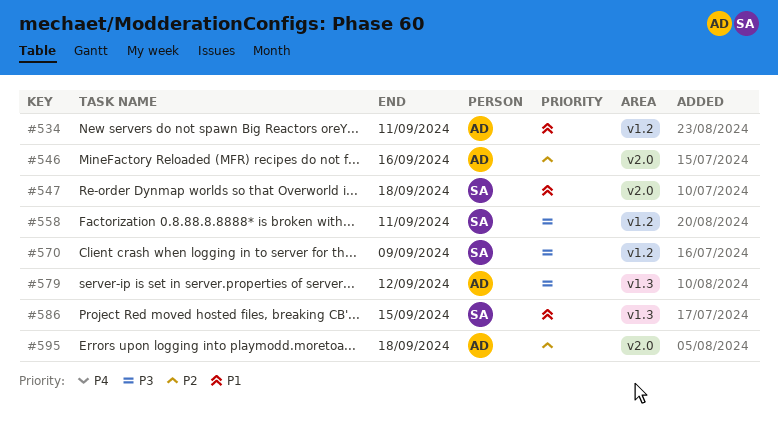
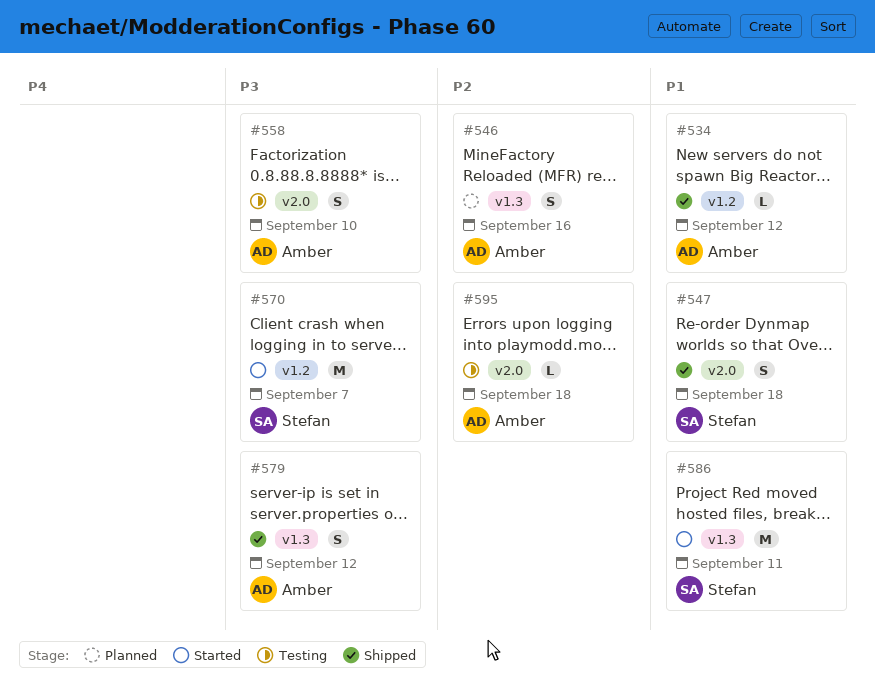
#534, due: Sep 11 -> Sep 12
#546, label: v2.0 -> v1.3
#558, owner: Stefan -> Amber
#558, label: v1.2 -> v2.0
#558, due: Sep 11 -> Sep 10
#570, due: Sep 9 -> Sep 7
#586, due: Sep 15 -> Sep 11

